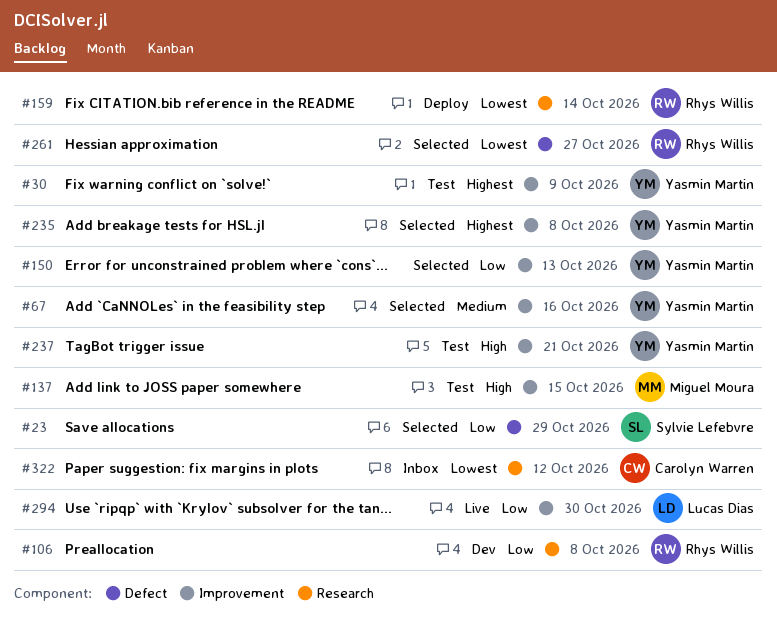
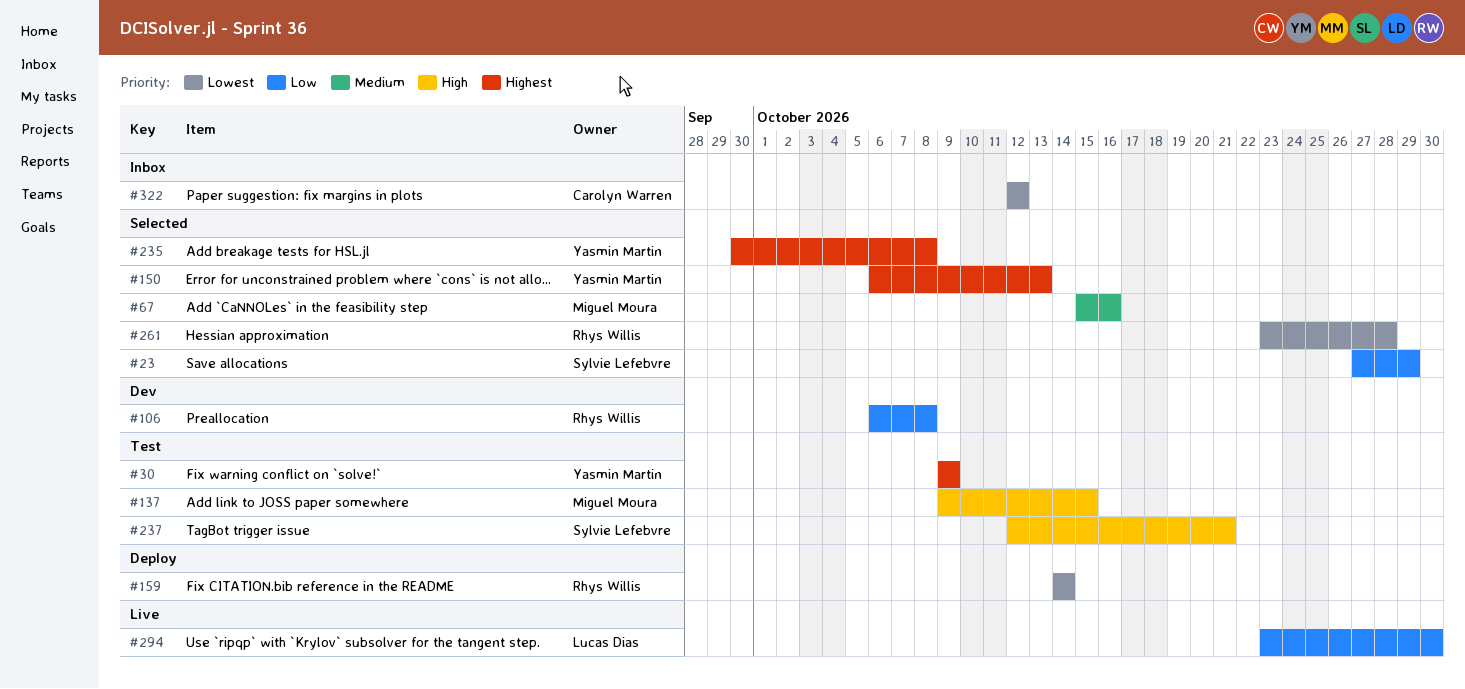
#67, owner: Yasmin Martin -> Miguel Moura
#150, priority: Low -> Highest
#237, owner: Yasmin Martin -> Sylvie Lefebvre
#261, due: Oct 27 -> Oct 28

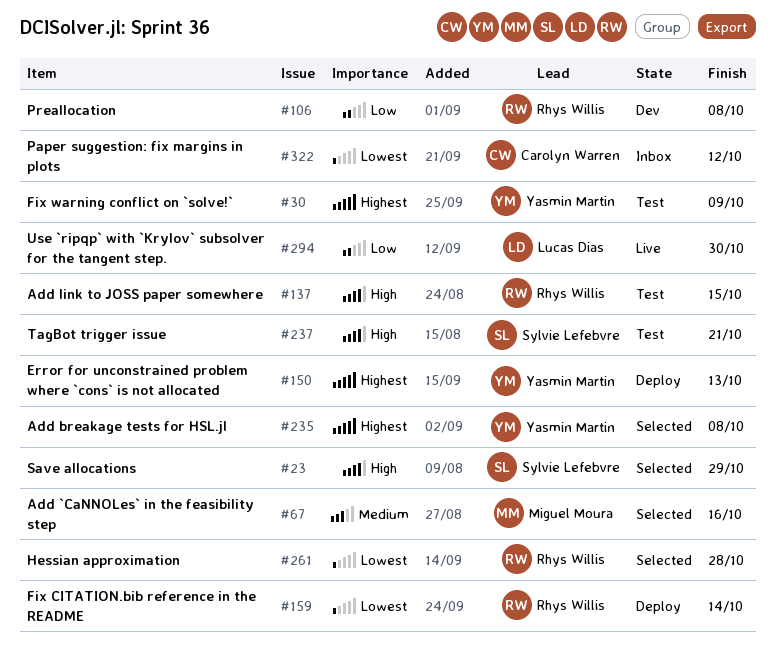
#23, priority: Low -> High
#137, owner: Miguel Moura -> Rhys Willis
#150, status: Selected -> Deploy

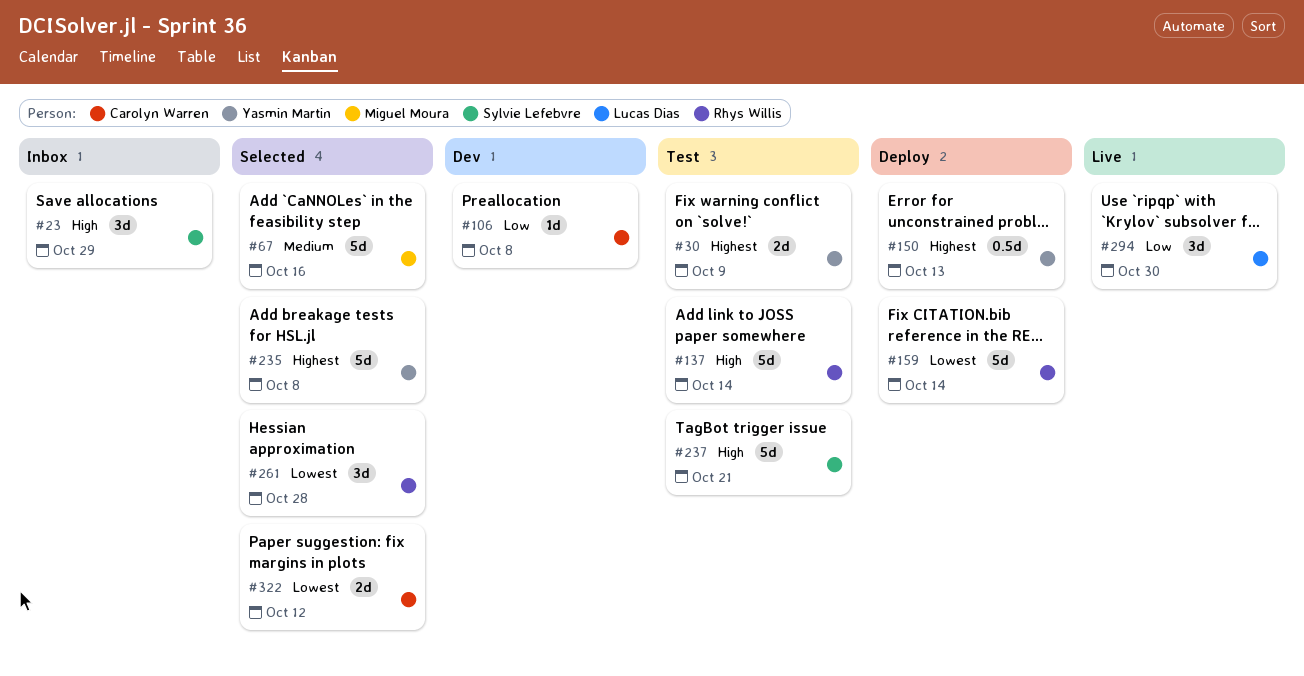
#23, status: Selected -> Inbox
#106, owner: Rhys Willis -> Carolyn Warren
#137, due: Oct 15 -> Oct 14
#322, status: Inbox -> Selected

